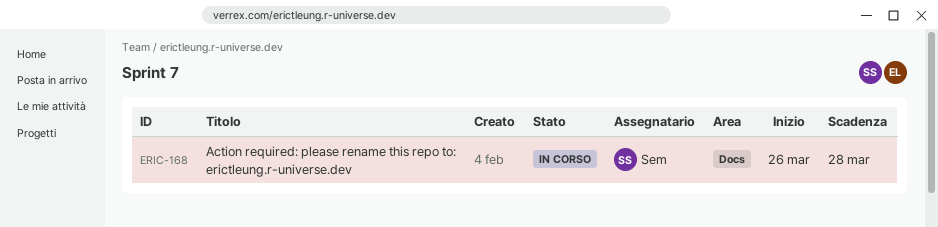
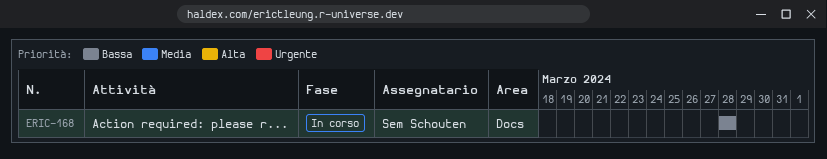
ERIC-168, start: Mar 26 -> Mar 28

